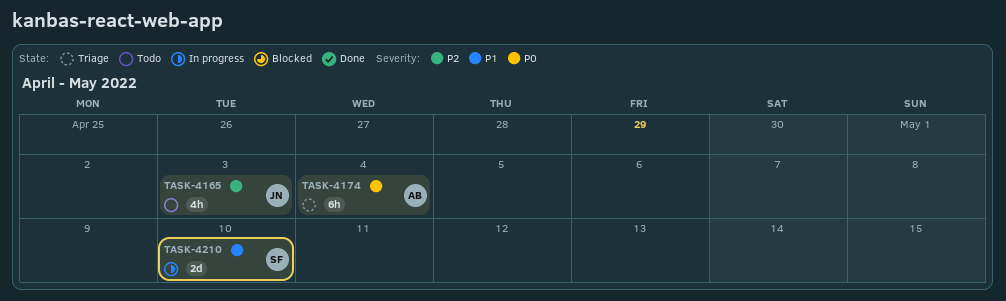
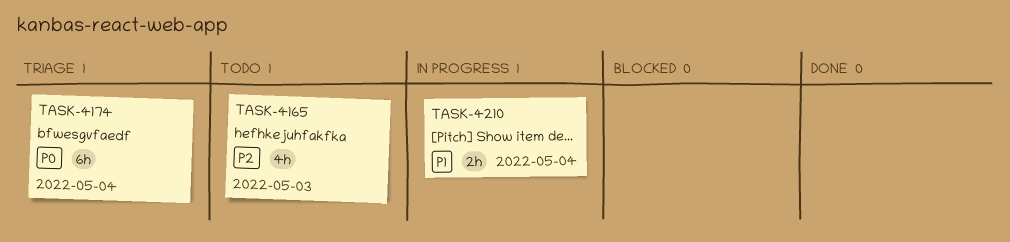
TASK-4210, estimate: 2d -> 2h
TASK-4210, due: May 10 -> May 4

